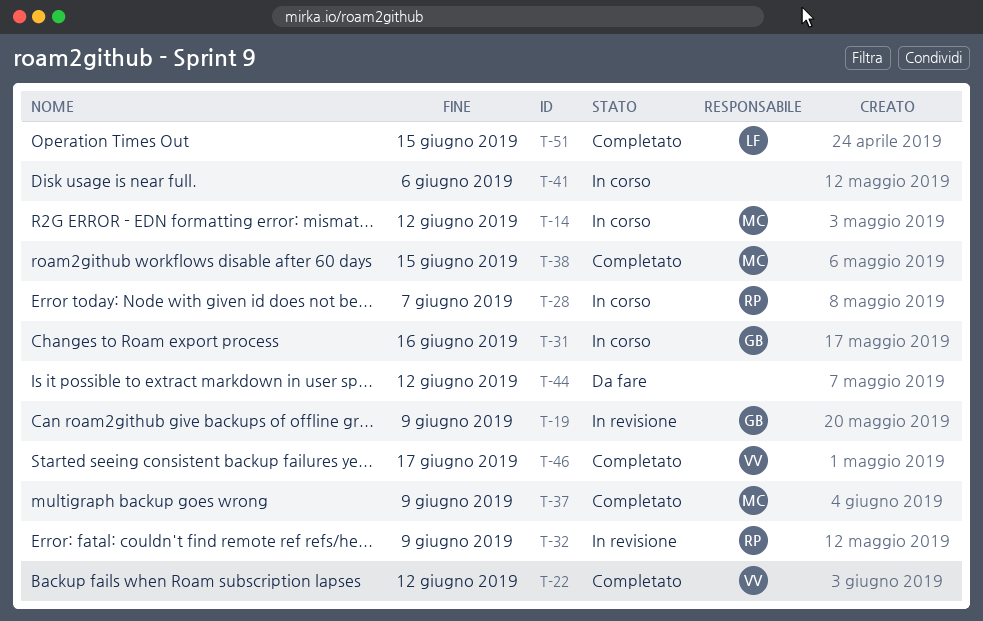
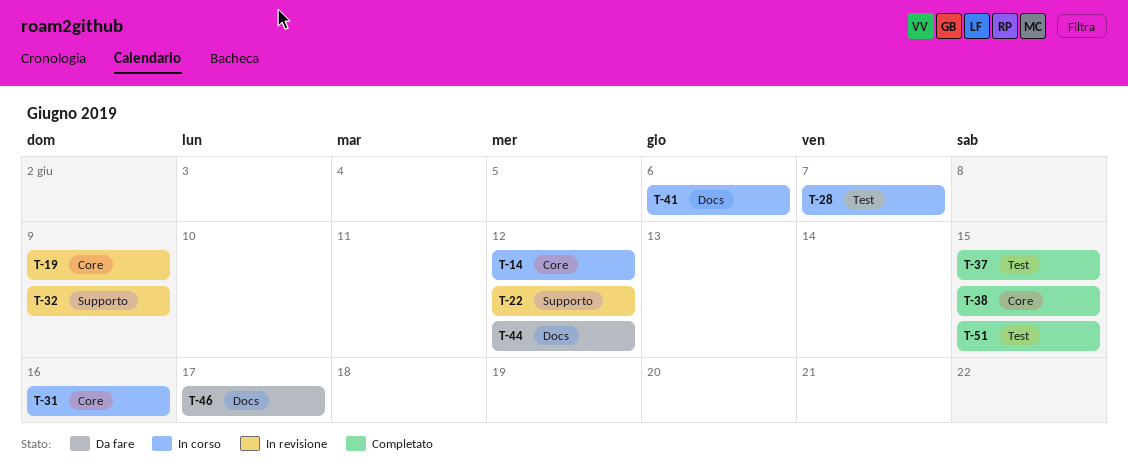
T-22, status: Completato -> In revisione
T-37, due: Jun 9 -> Jun 15
T-46, status: Completato -> Da fare

